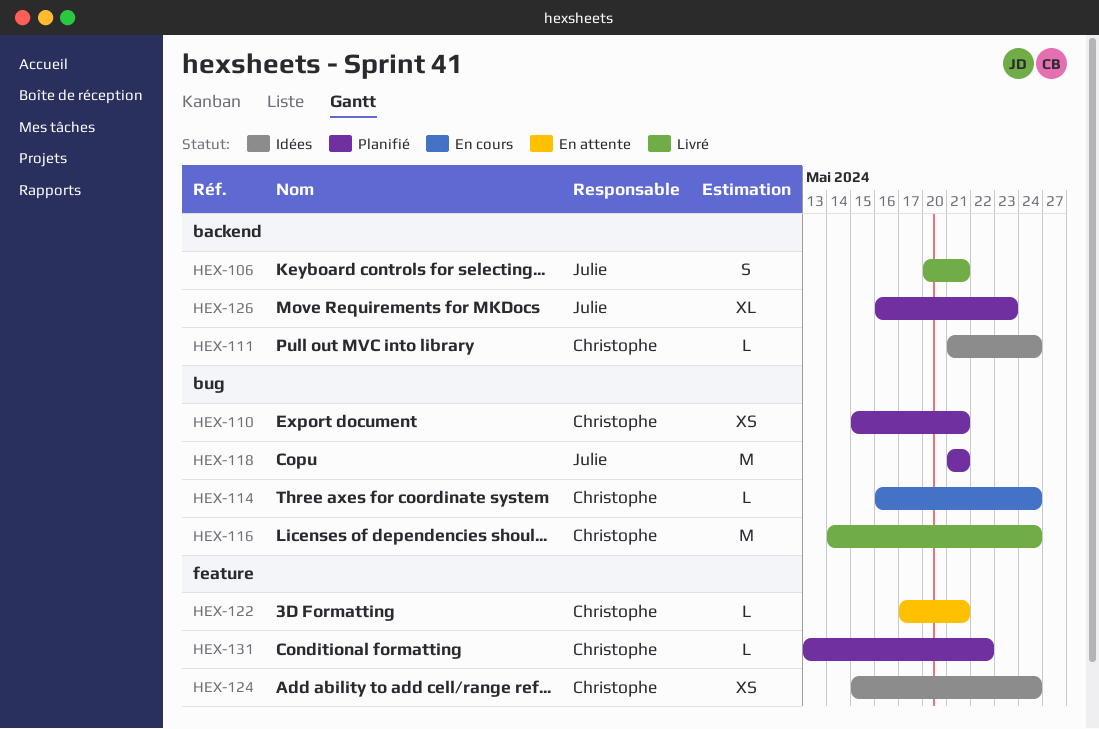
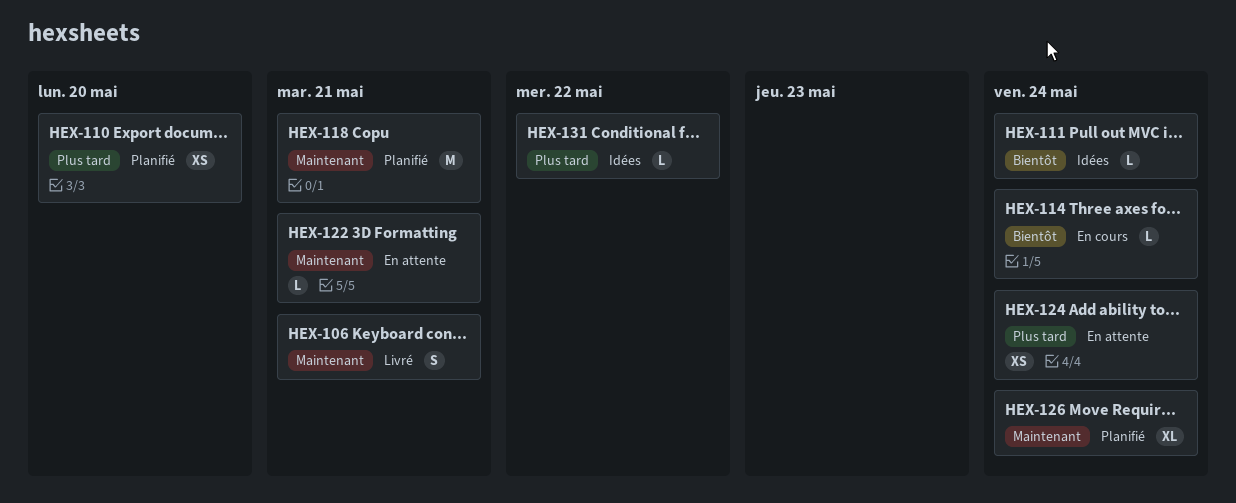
HEX-110, due: May 21 -> May 20
HEX-116: present -> none
HEX-124, status: Idées -> En attente
HEX-126, due: May 23 -> May 24
HEX-131, status: Planifié -> Idées

